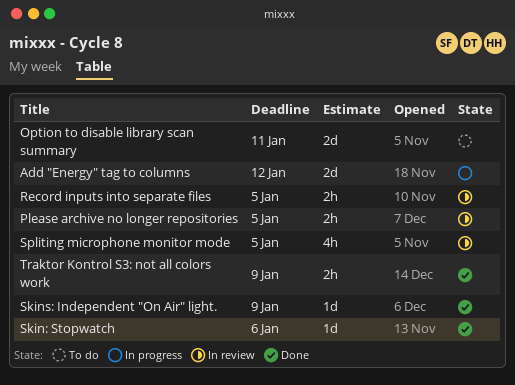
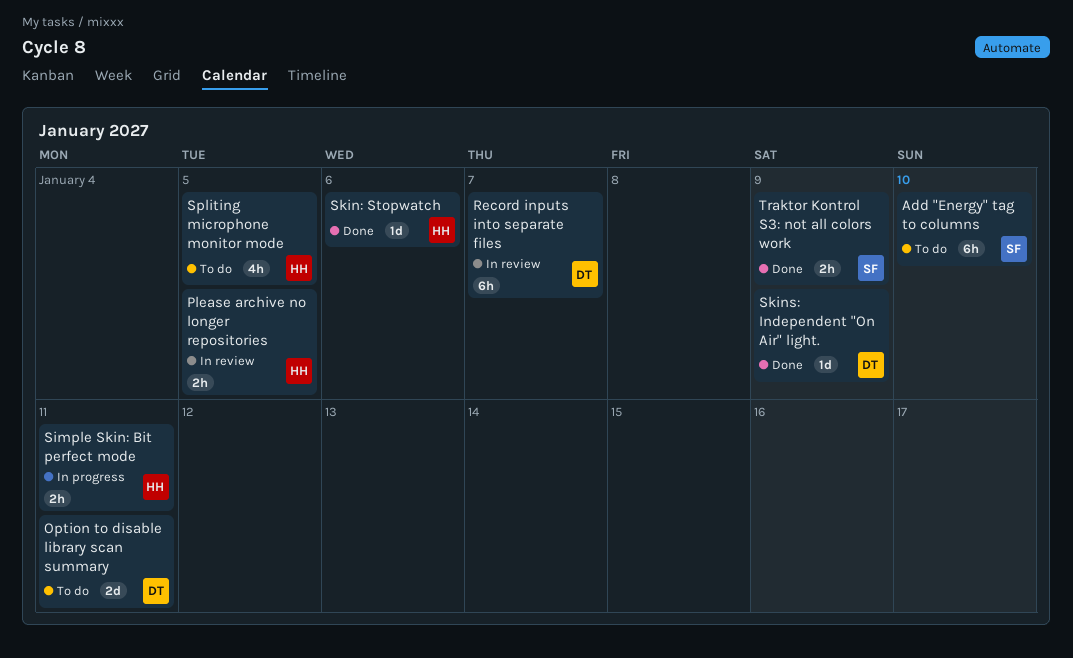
Add "Energy" tag to columns, status: In progress -> To do
Add "Energy" tag to columns, estimate: 2d -> 6h
Add "Energy" tag to columns, due: Jan 12 -> Jan 10
Record inputs into separate files, estimate: 2h -> 6h
Record inputs into separate files, due: Jan 5 -> Jan 7
Simple Skin: Bit perfect mode: none -> present
Spliting microphone monitor mode, status: In review -> To do

